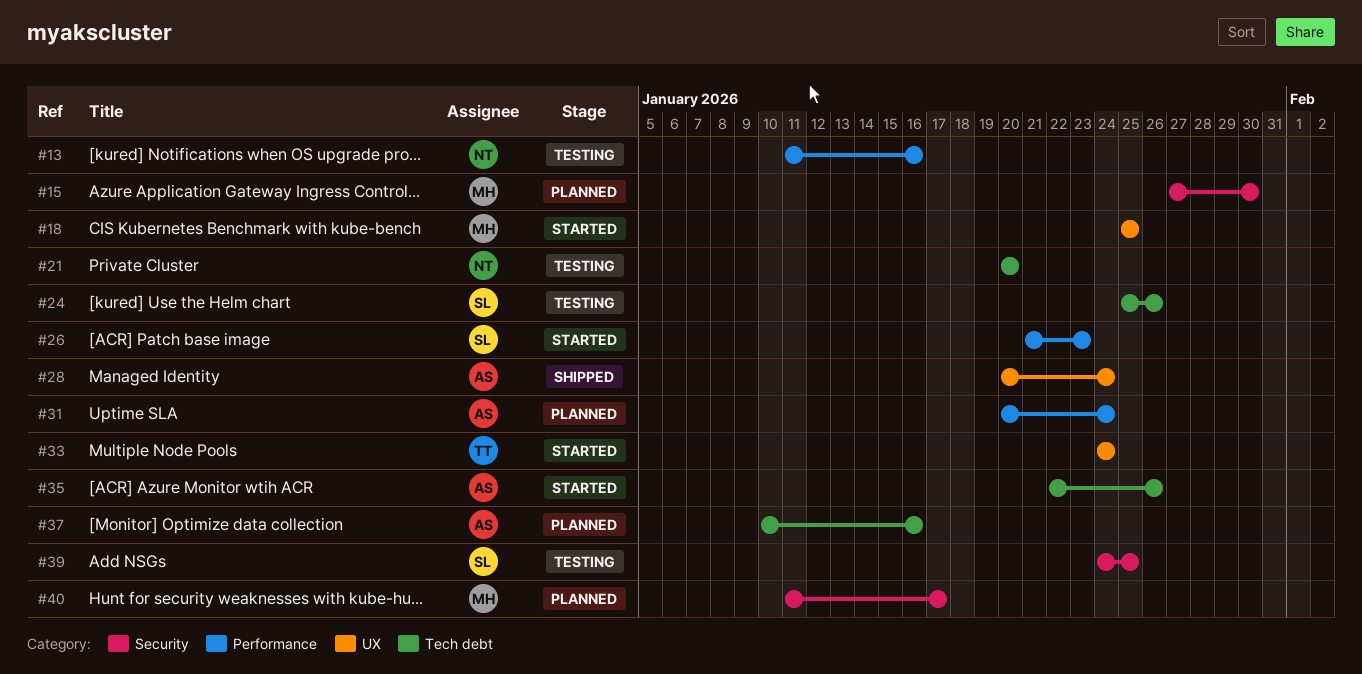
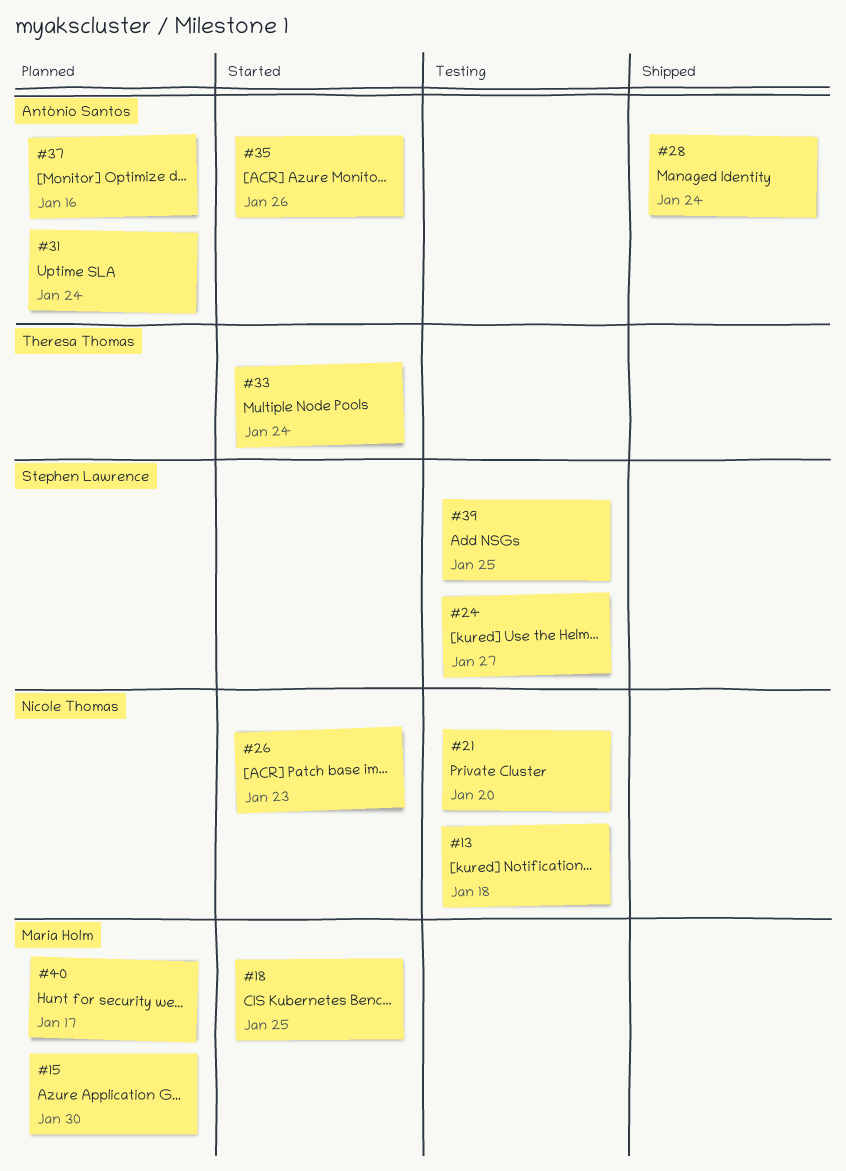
#13, due: Jan 16 -> Jan 18
#24, due: Jan 26 -> Jan 27
#26, owner: Stephen Lawrence -> Nicole Thomas

